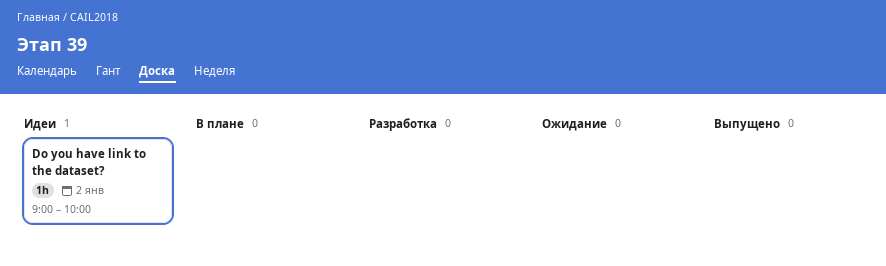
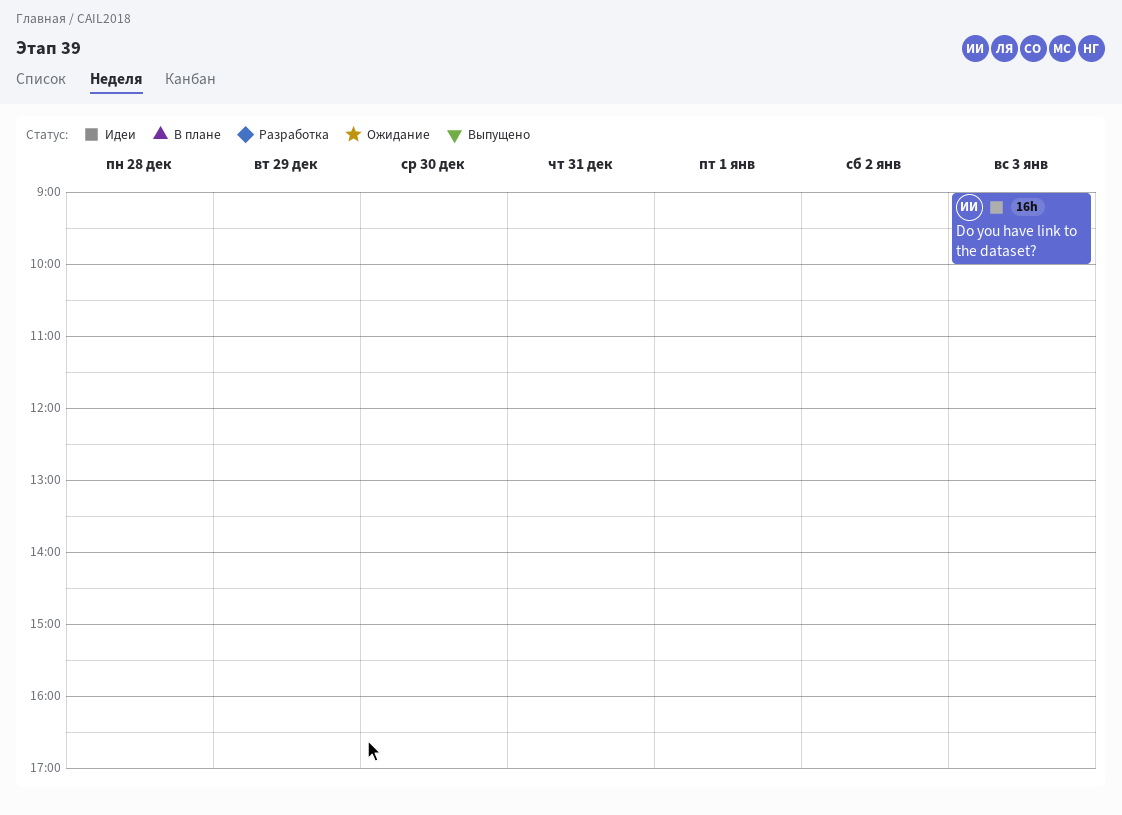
Do you have link to the dataset?, estimate: 1h -> 16h
Do you have link to the dataset?, day: Jan 2 -> Jan 3

